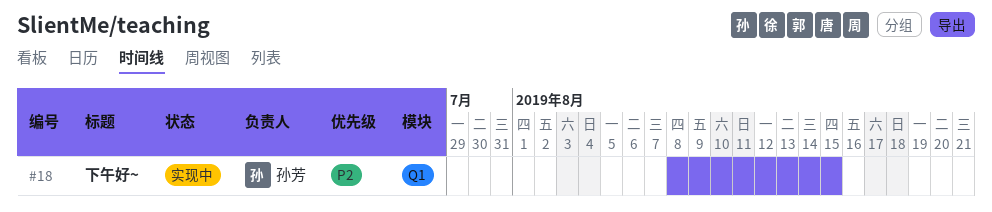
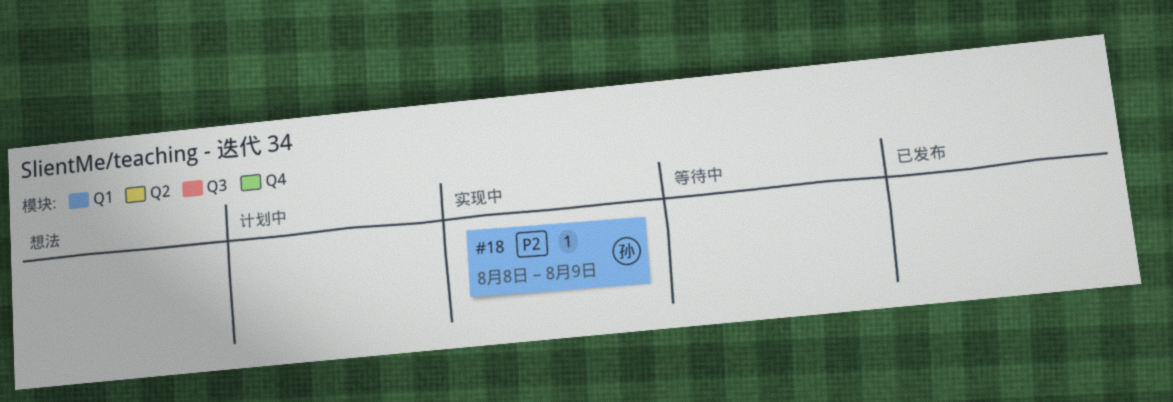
#18, due: Aug 15 -> Aug 9

